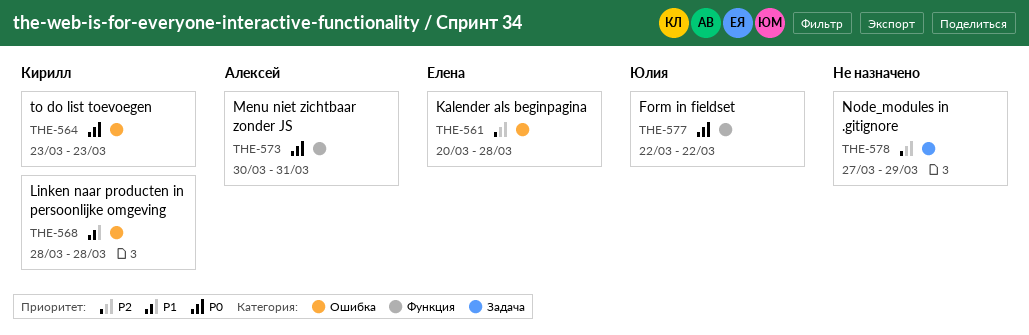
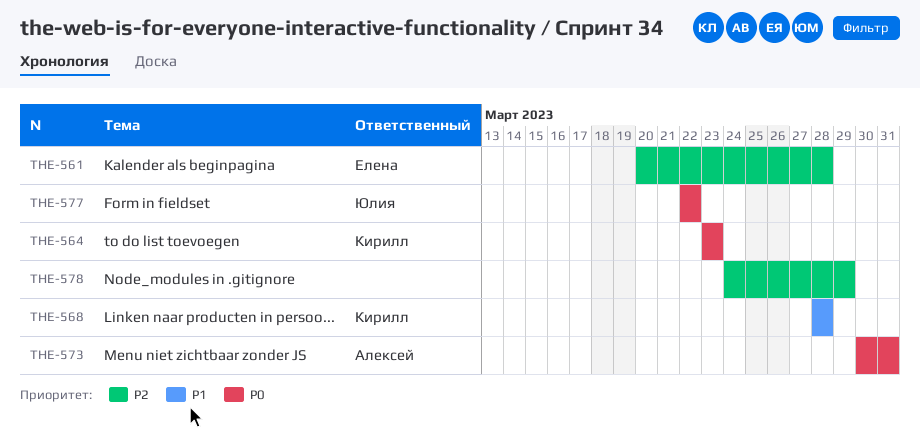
THE-578, start: Mar 27 -> Mar 24

